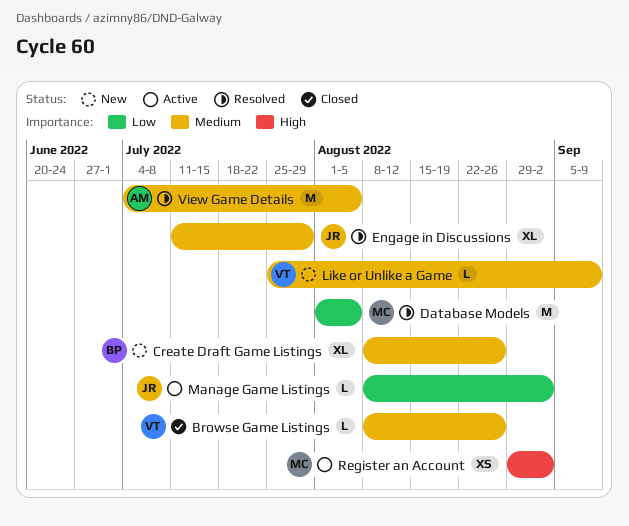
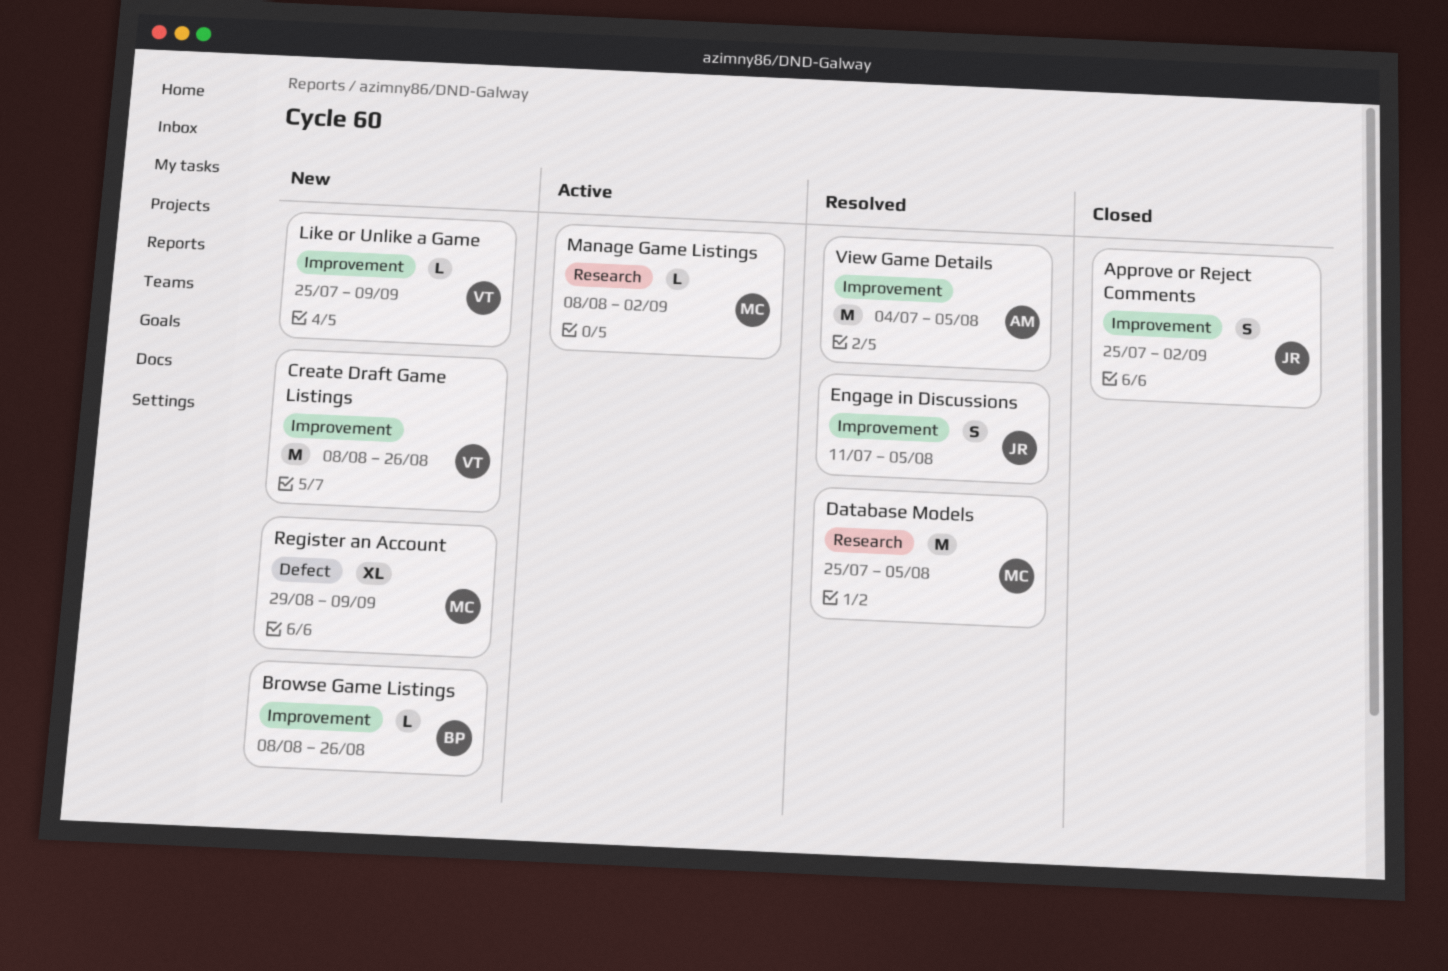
Approve or Reject Comments: none -> present
Browse Game Listings, status: Closed -> New
Browse Game Listings, owner: VT -> BP
Create Draft Game Listings, owner: BP -> VT
Create Draft Game Listings, estimate: XL -> M
Database Models, start: Aug 1 -> Jul 25
Engage in Discussions, estimate: XL -> S
Engage in Discussions, due: Jul 29 -> Aug 5
Manage Game Listings, owner: JR -> MC
Register an Account, status: Active -> New
Register an Account, estimate: XS -> XL
Register an Account, due: Sep 2 -> Sep 9

